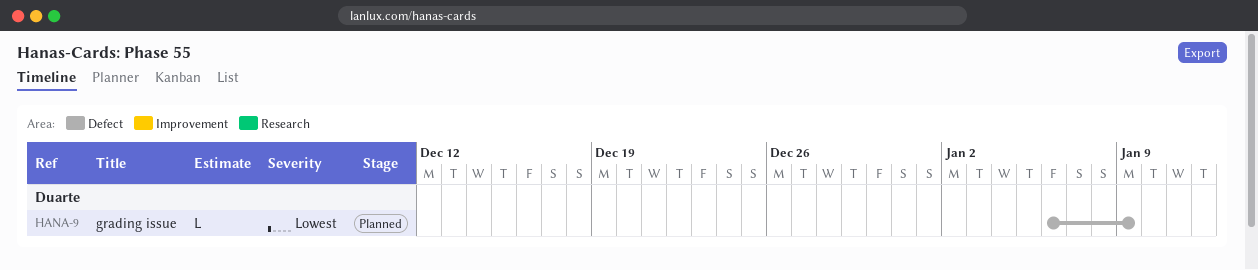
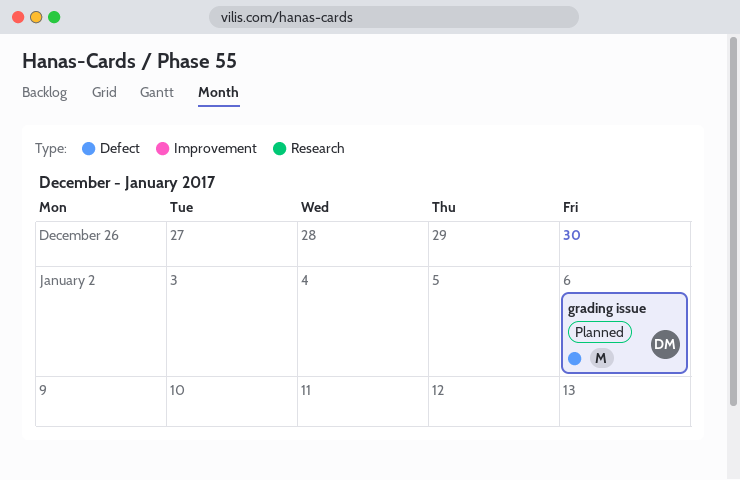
grading issue, estimate: L -> M
grading issue, due: Jan 9 -> Jan 6

